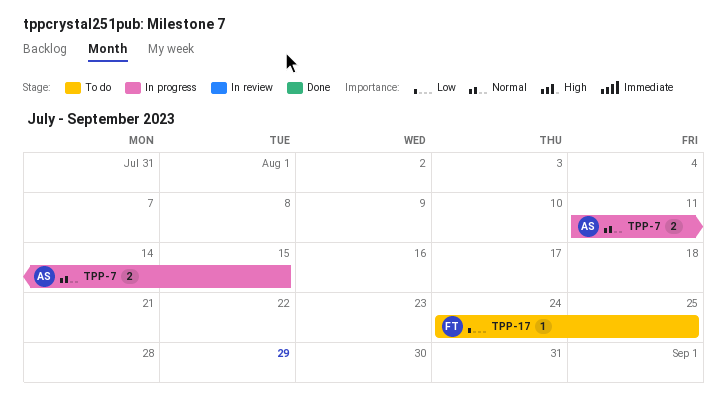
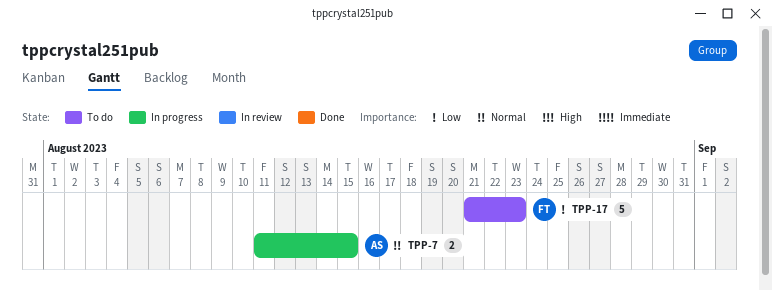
TPP-17, estimate: 1 -> 5
TPP-17, start: Aug 24 -> Aug 21
TPP-17, due: Aug 25 -> Aug 23

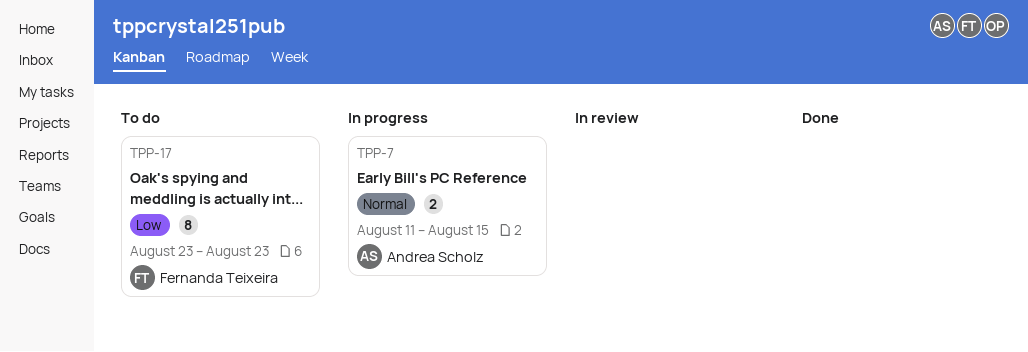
TPP-17, estimate: 5 -> 8
TPP-17, start: Aug 21 -> Aug 23

